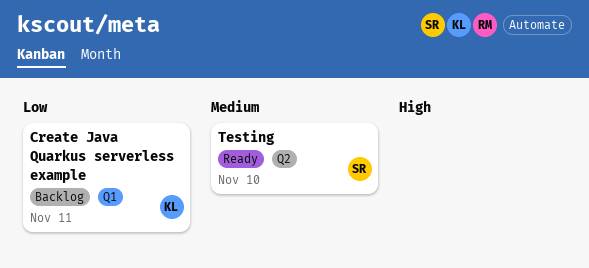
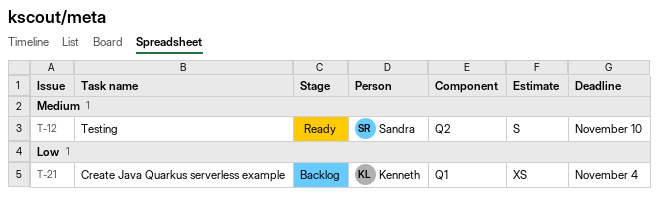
Create Java Quarkus serverless example, due: Nov 11 -> Nov 4

